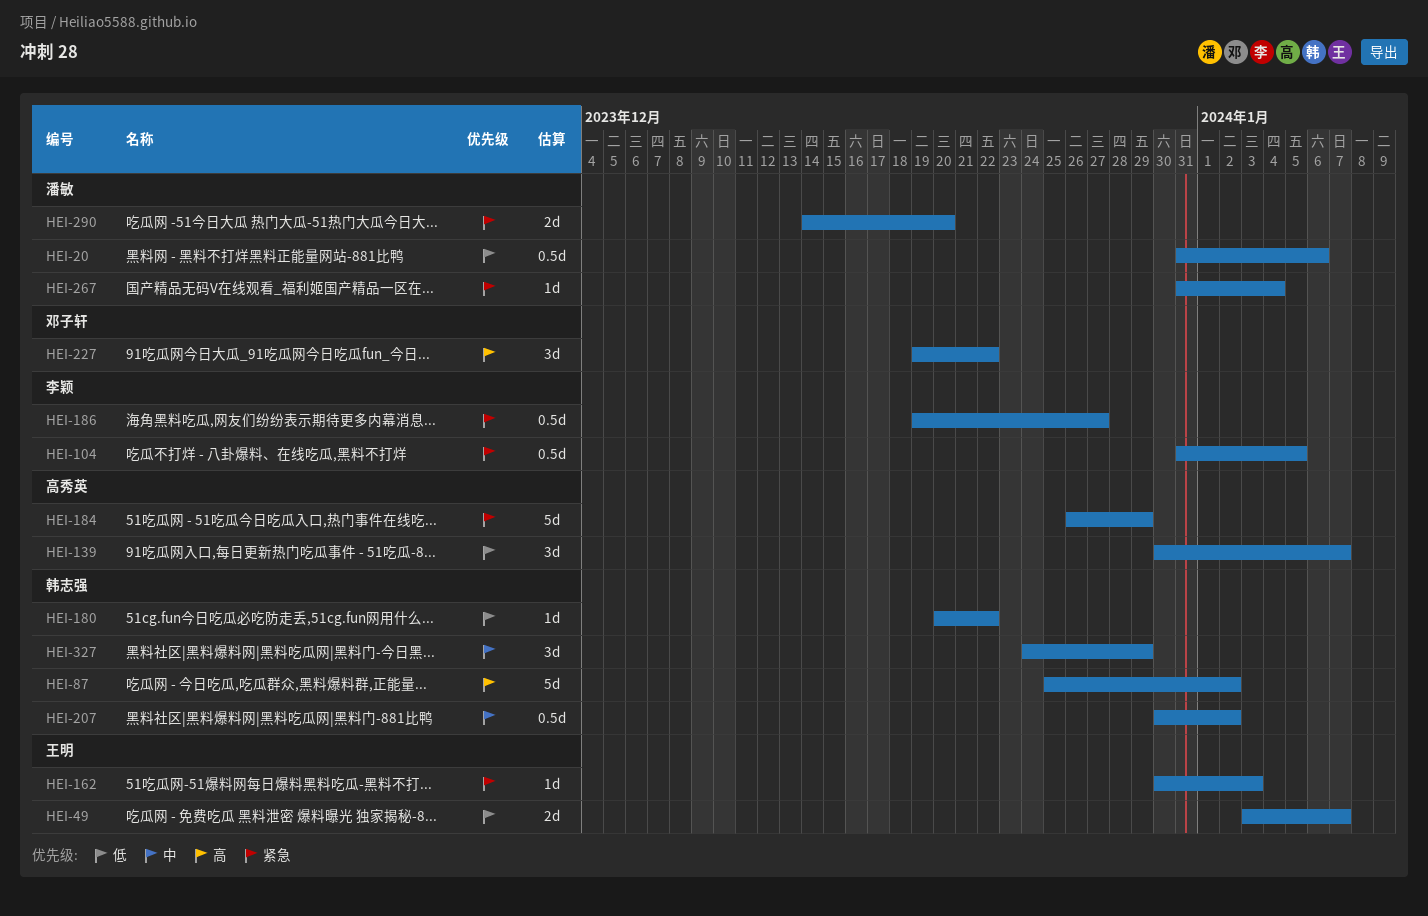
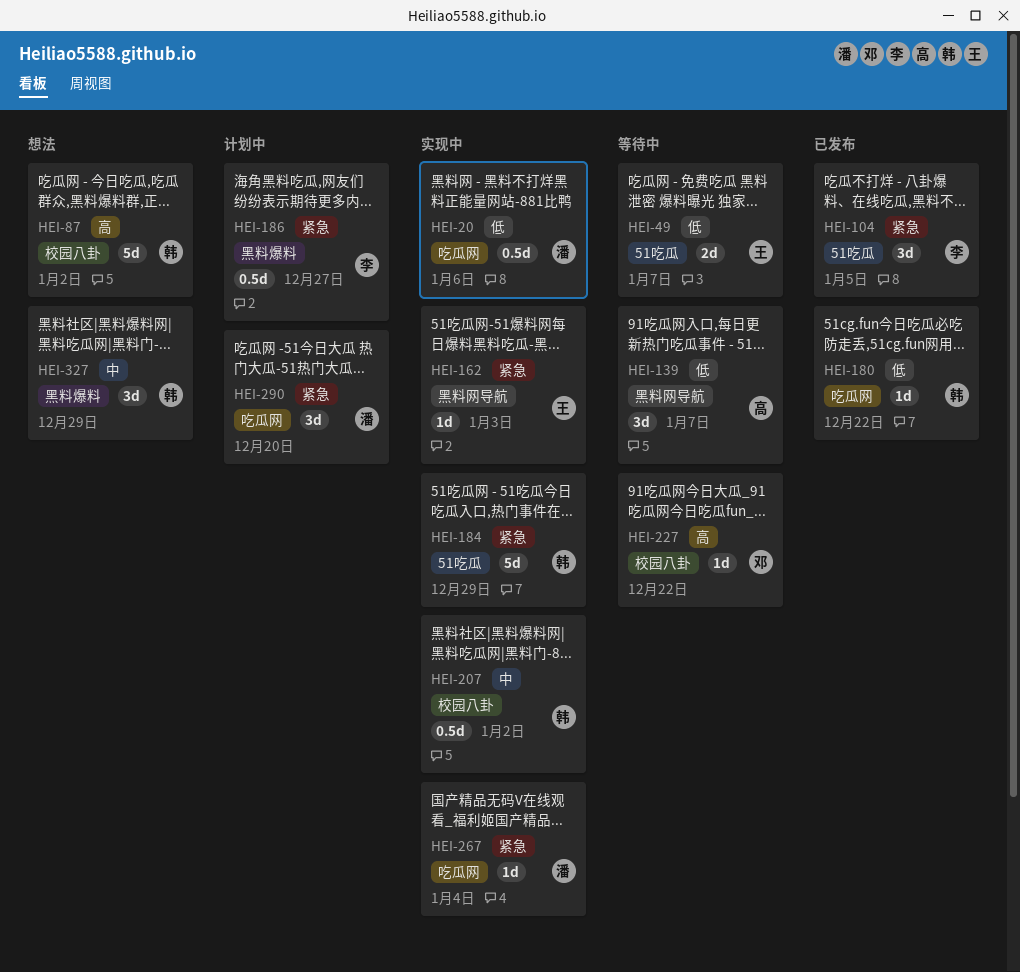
HEI-104, estimate: 0.5d -> 3d
HEI-184, owner: 高秀英 -> 韩志强
HEI-227, estimate: 3d -> 1d
HEI-290, estimate: 2d -> 3d

